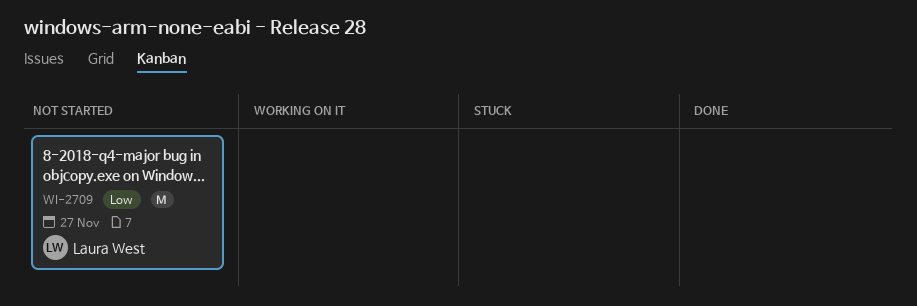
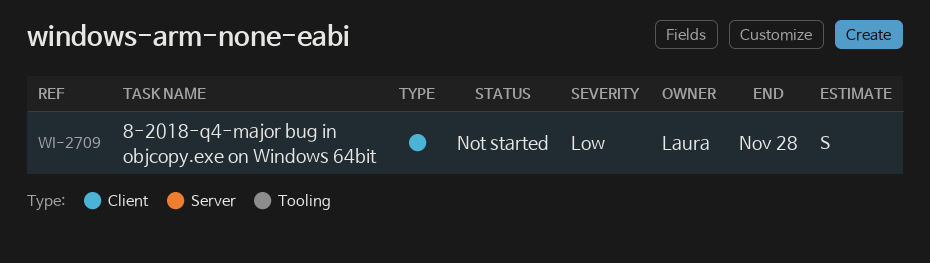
WI-2709, estimate: M -> S
WI-2709, due: Nov 27 -> Nov 28

